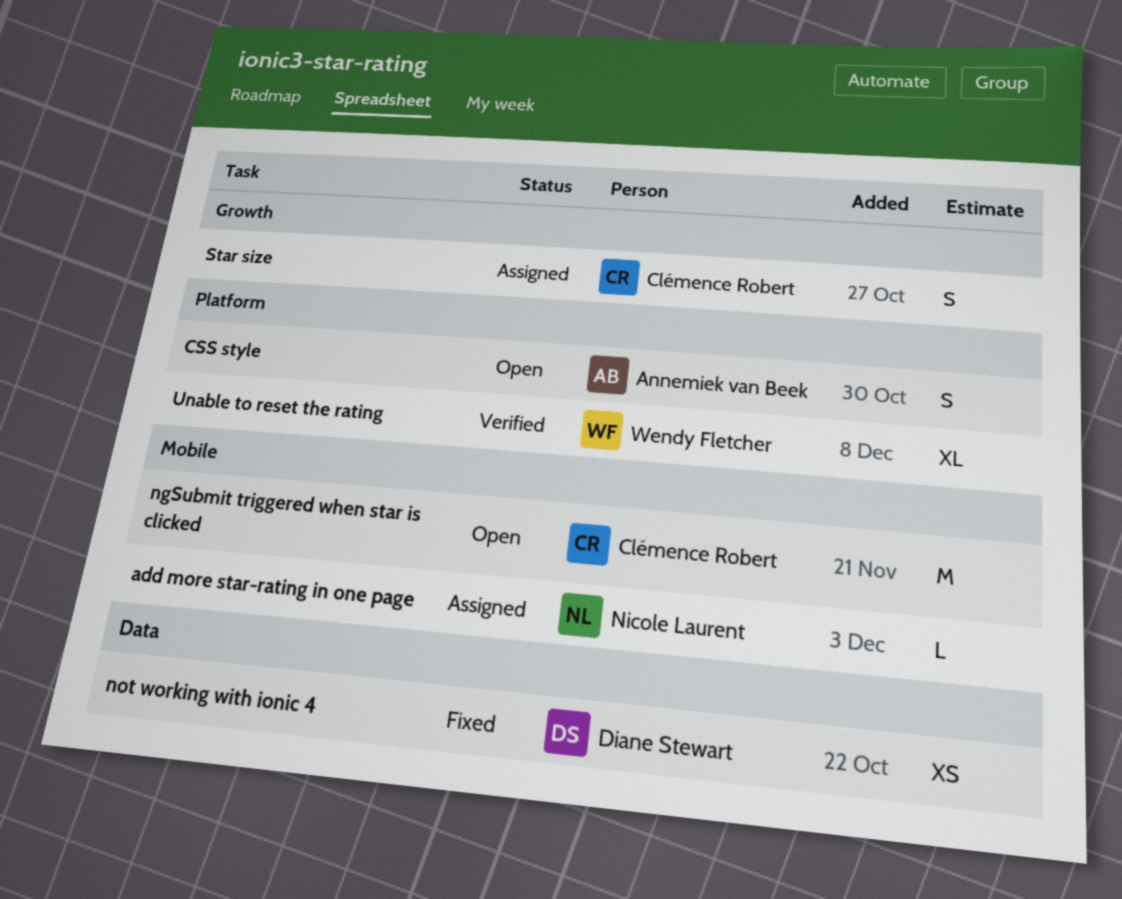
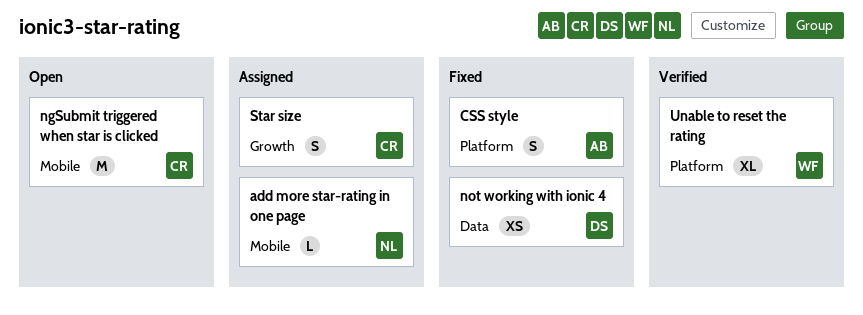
CSS style, status: Open -> Fixed

